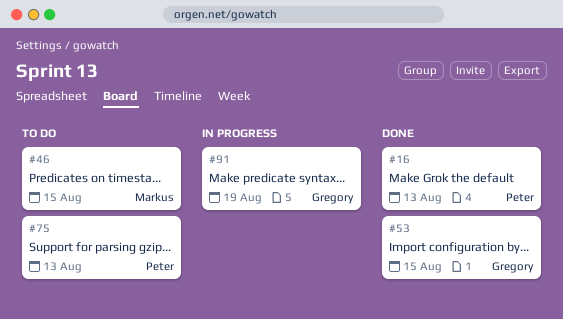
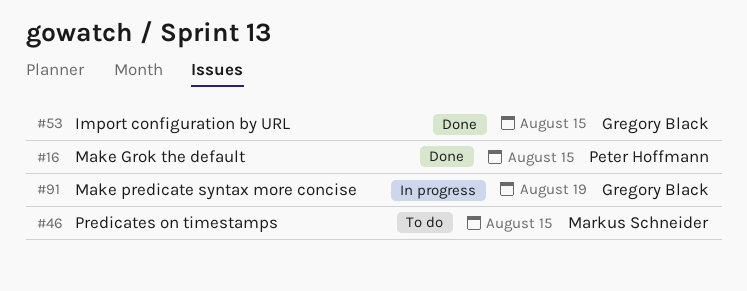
#16, due: Aug 13 -> Aug 15
#75: present -> none

